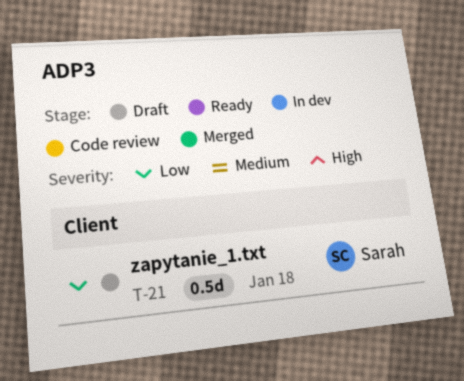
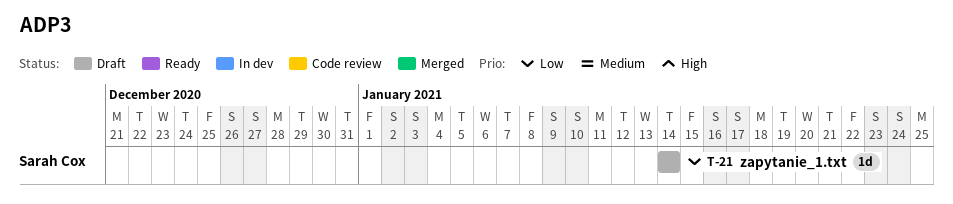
T-21, estimate: 0.5d -> 1d
T-21, due: Jan 18 -> Jan 14

